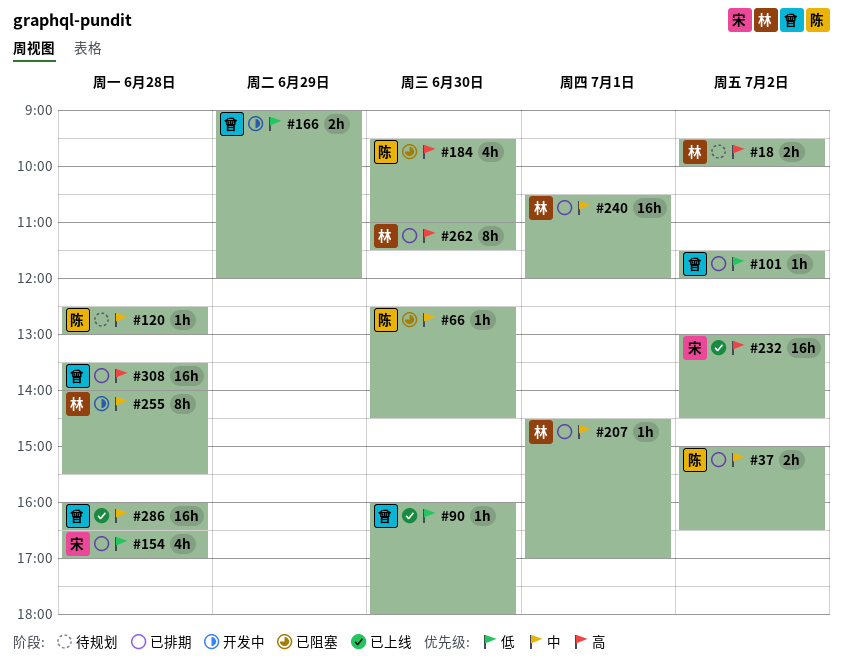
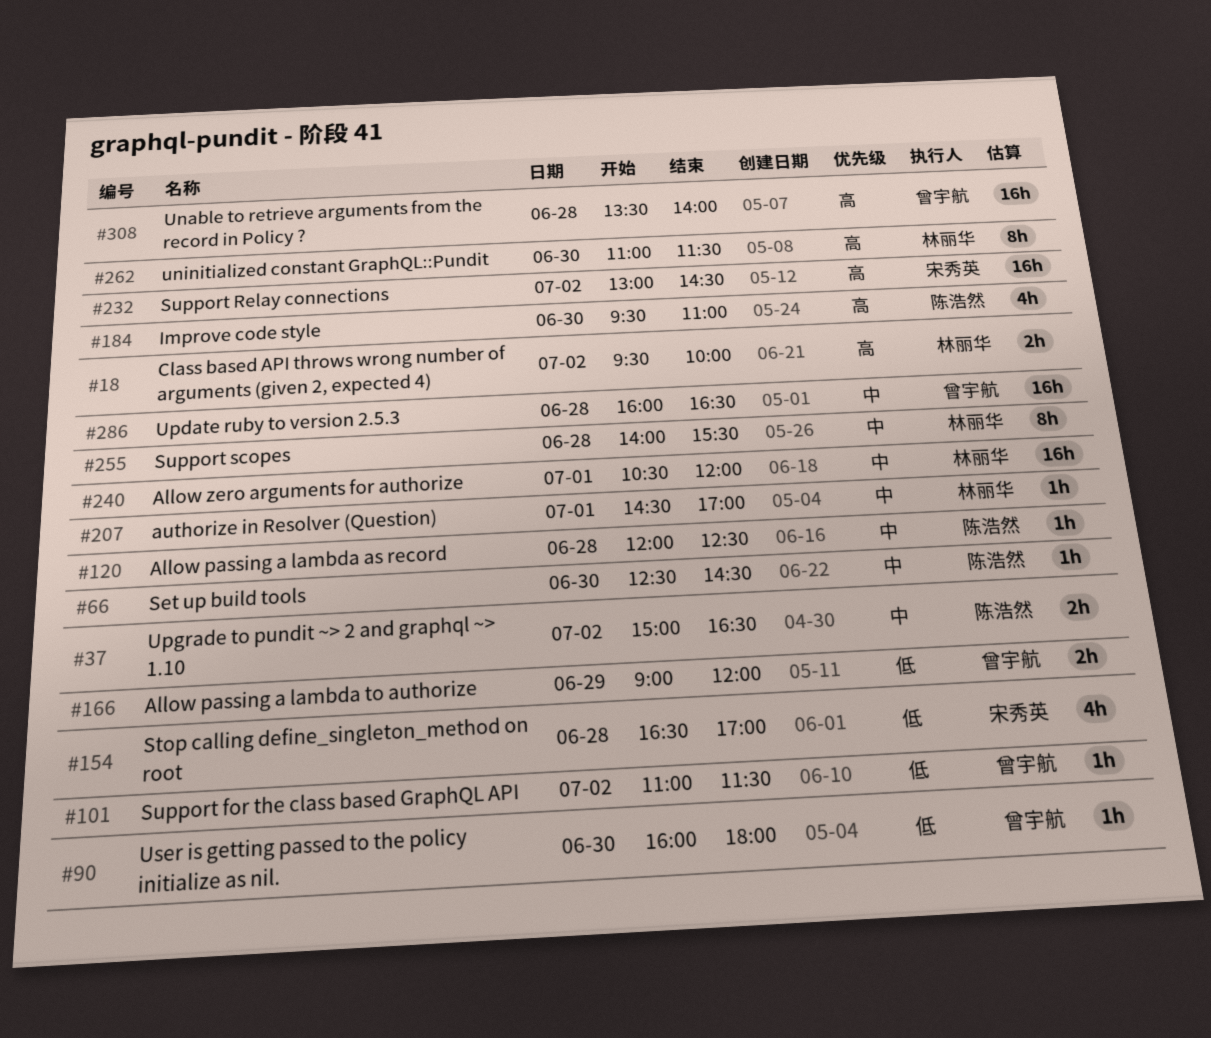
#101, begins: 11:30 -> 11:00
#101, ends: 12:00 -> 11:30
#120, begins: 12:30 -> 12:00
#120, ends: 13:00 -> 12:30

